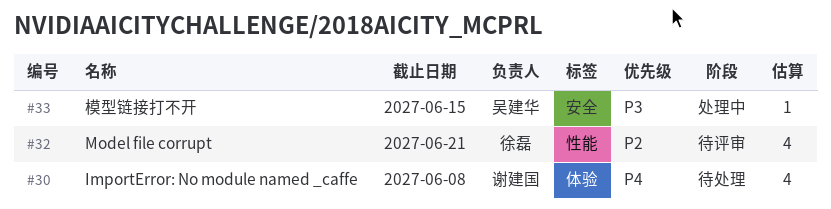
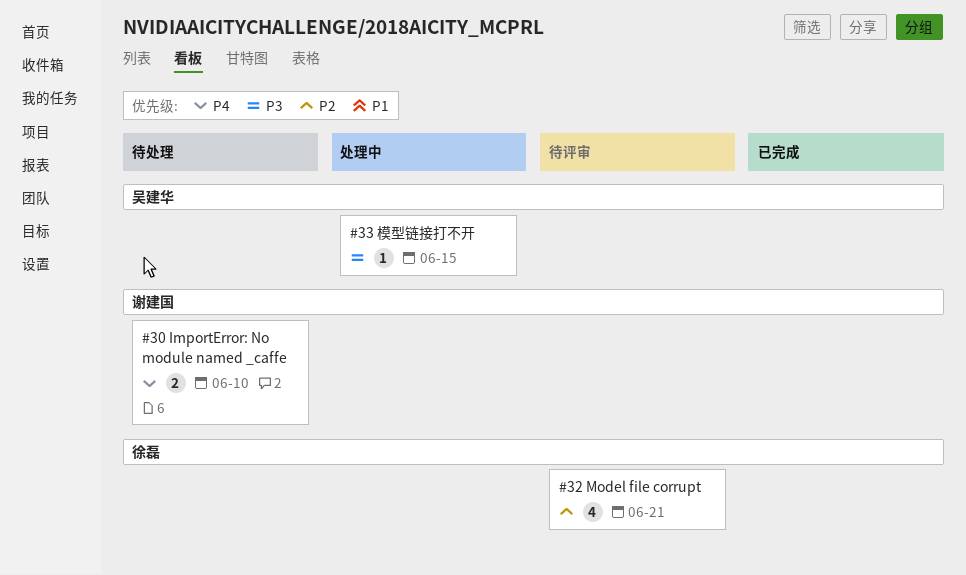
#30, estimate: 4 -> 2
#30, due: Jun 8 -> Jun 10

